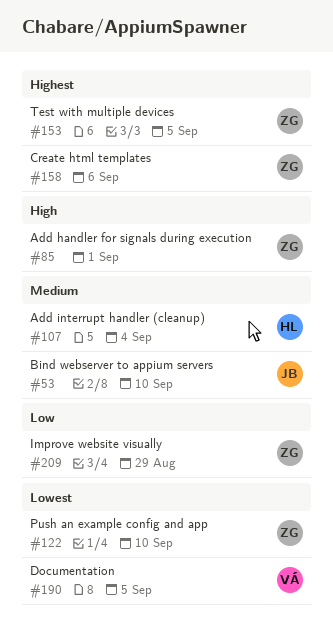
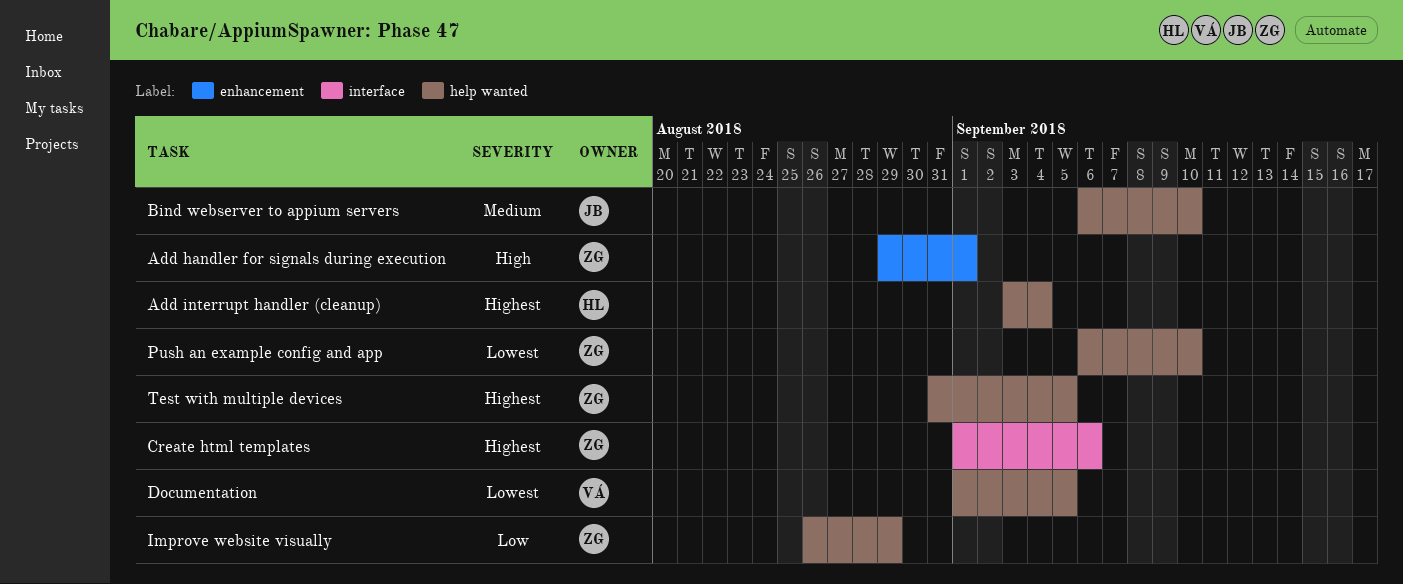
Add interrupt handler (cleanup), priority: Medium -> Highest

